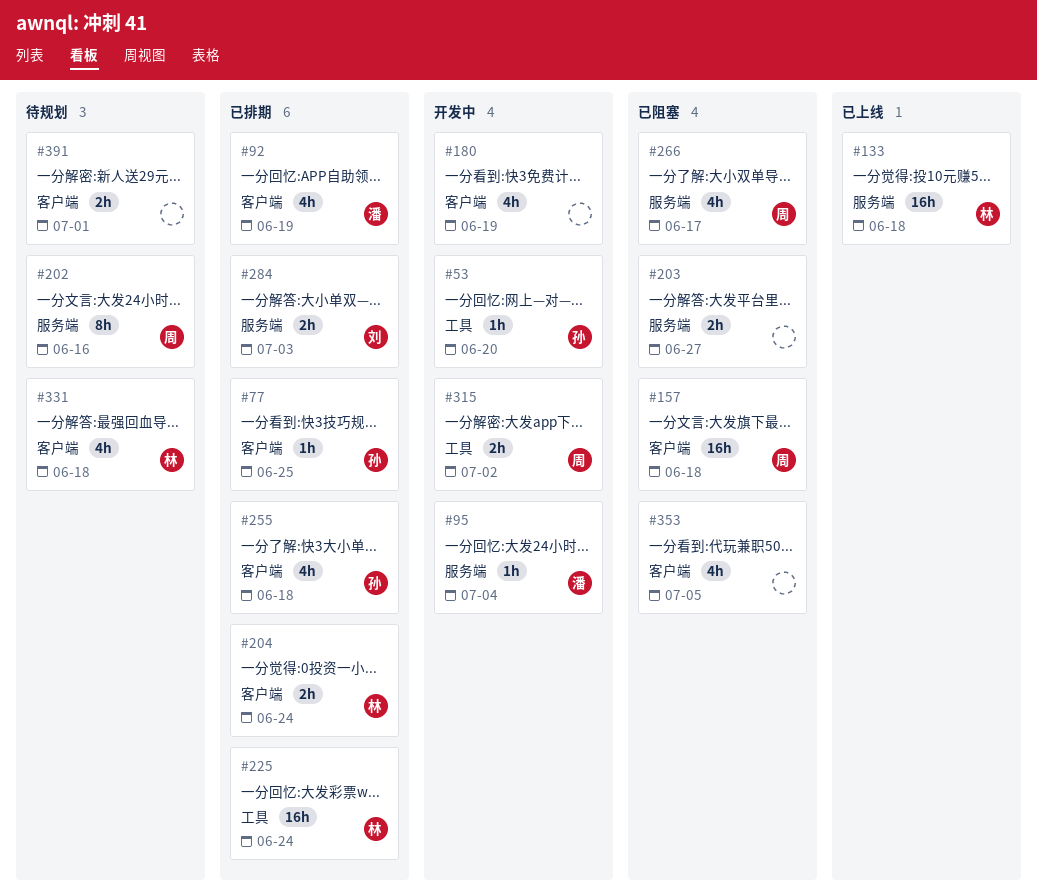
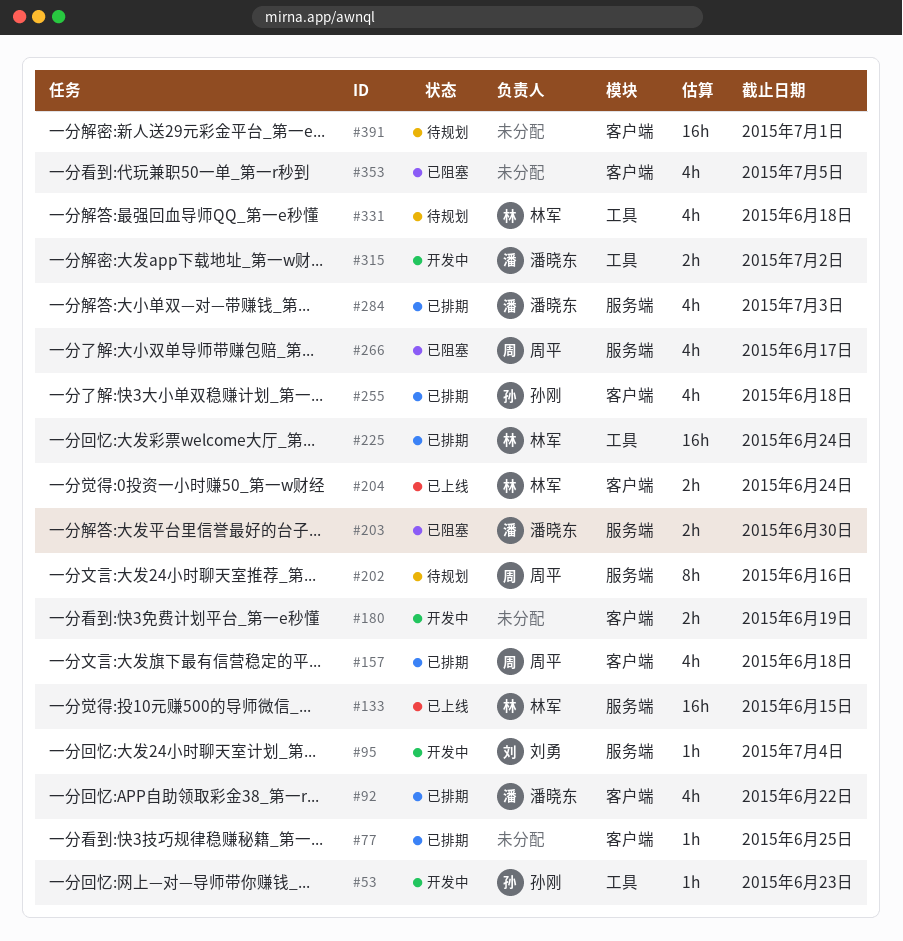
#53, due: Jun 20 -> Jun 23
#77, owner: 孙刚 -> none
#92, due: Jun 19 -> Jun 22
#95, owner: 潘晓东 -> 刘勇
#133, due: Jun 18 -> Jun 15
#157, status: 已阻塞 -> 已排期
#157, estimate: 16h -> 4h
#180, estimate: 4h -> 2h
#203, owner: none -> 潘晓东
#203, due: Jun 27 -> Jun 30
#204, status: 已排期 -> 已上线
#284, owner: 刘勇 -> 潘晓东
#284, estimate: 2h -> 4h
#315, owner: 周平 -> 潘晓东
#331, label: 客户端 -> 工具
#391, estimate: 2h -> 16h

